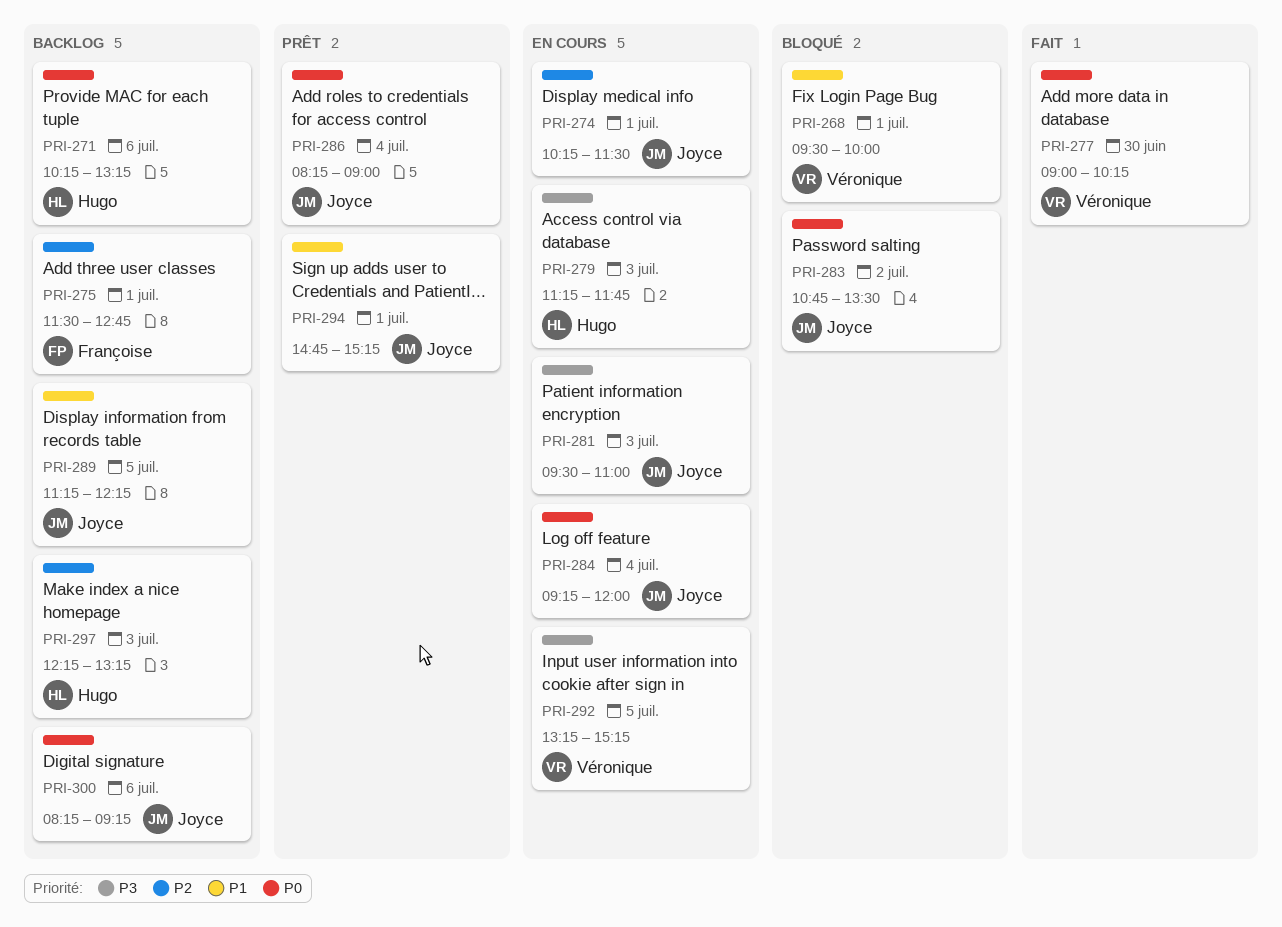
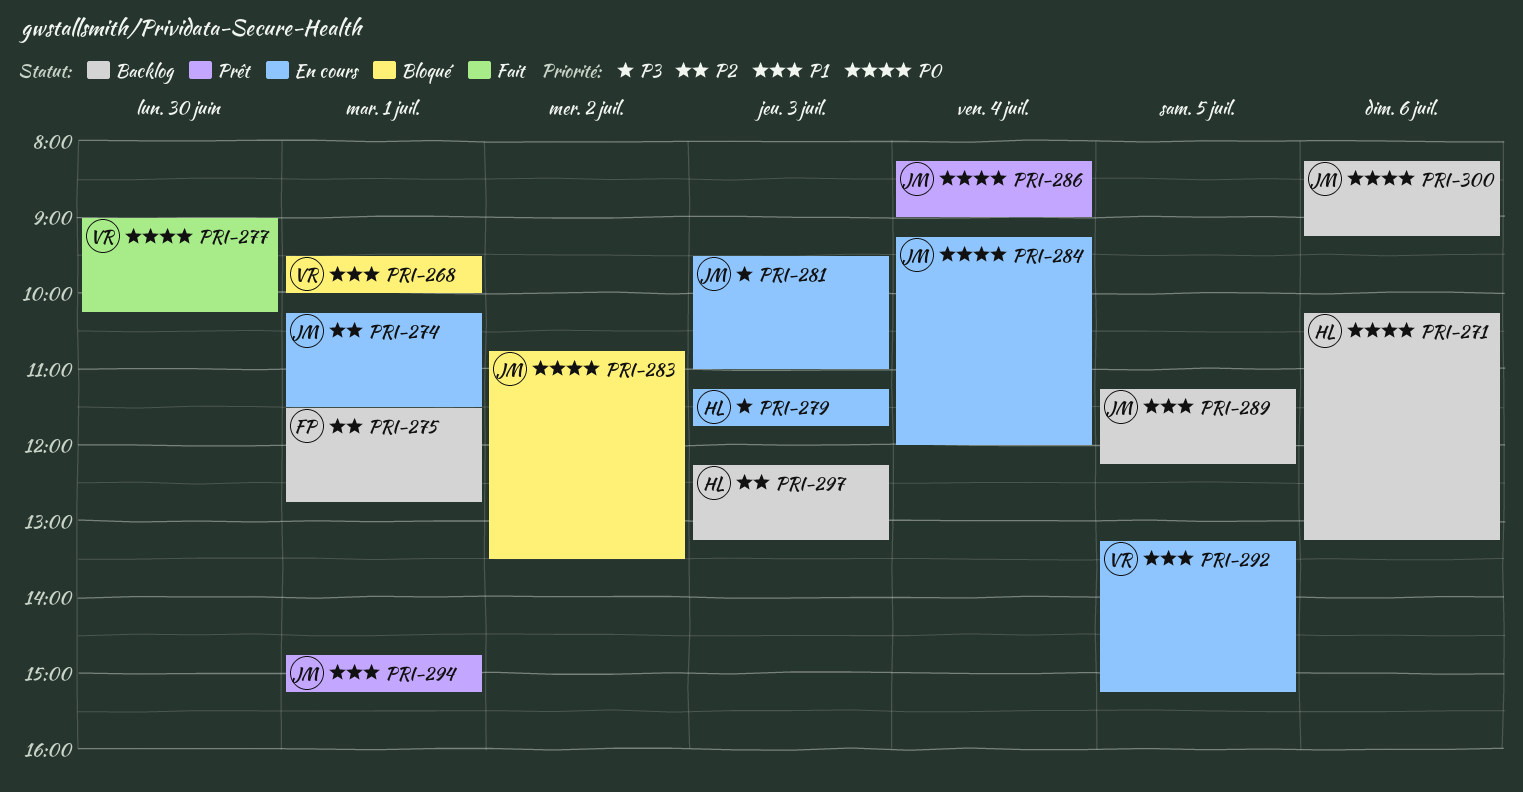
PRI-292, priority: P3 -> P1

